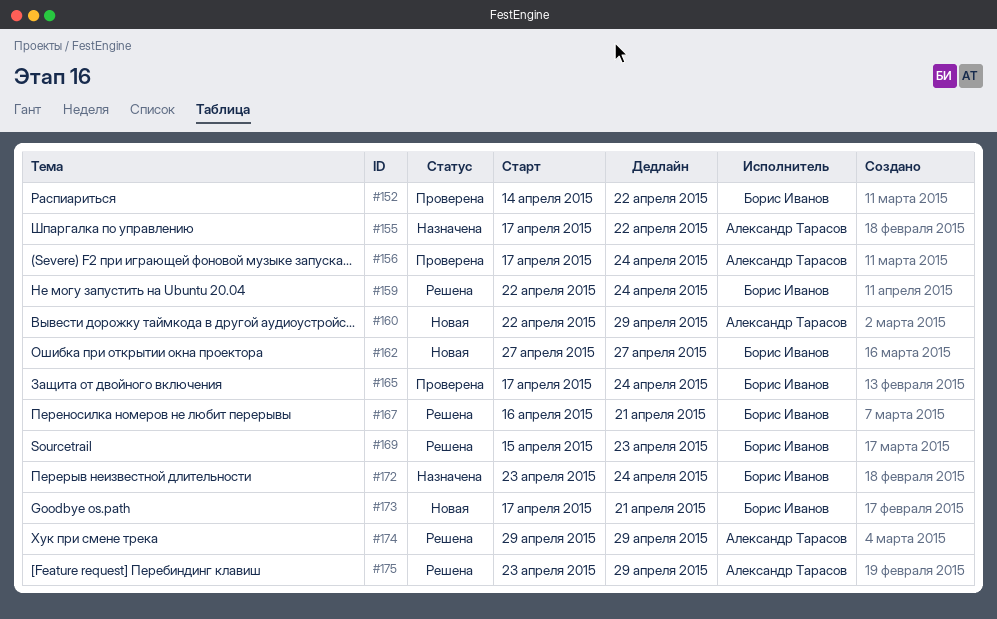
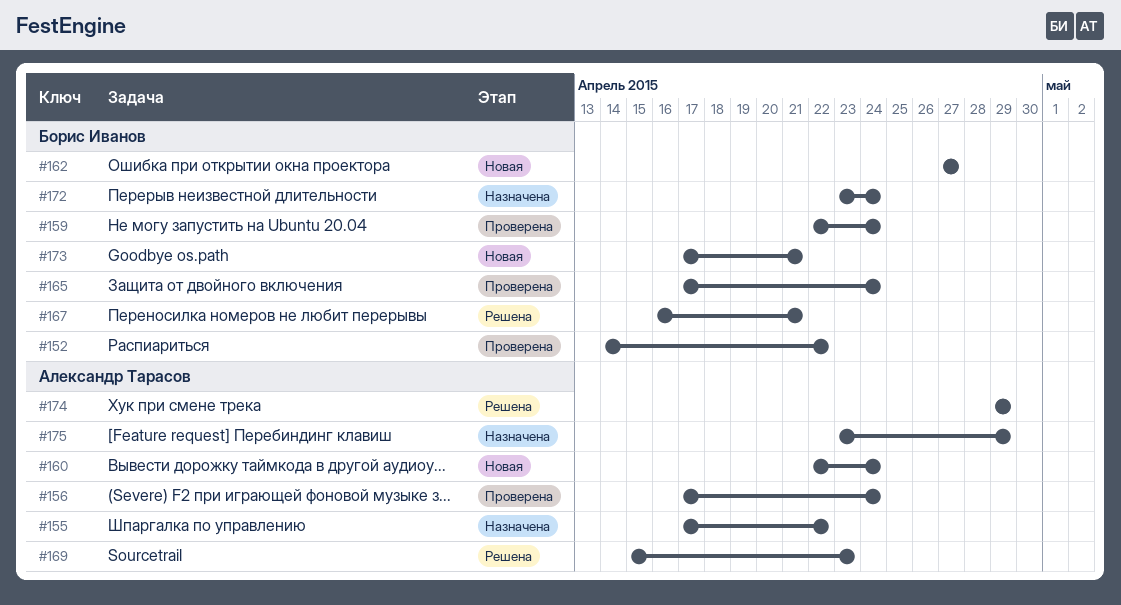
#159, status: Решена -> Проверена
#160, due: Apr 29 -> Apr 24
#169, owner: Борис Иванов -> Александр Тарасов
#175, status: Решена -> Назначена

